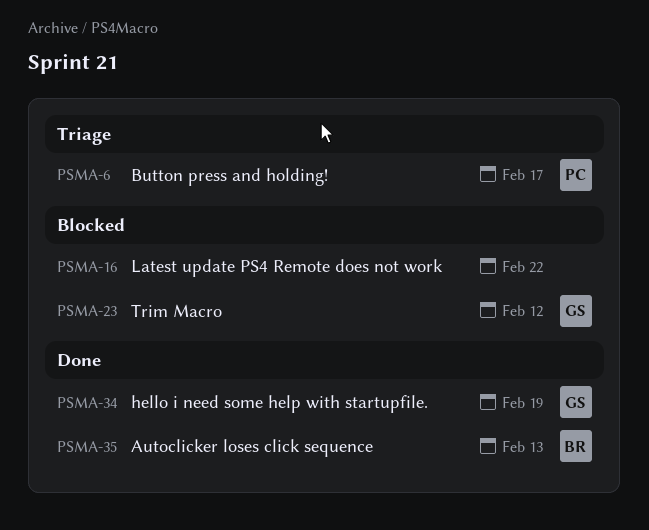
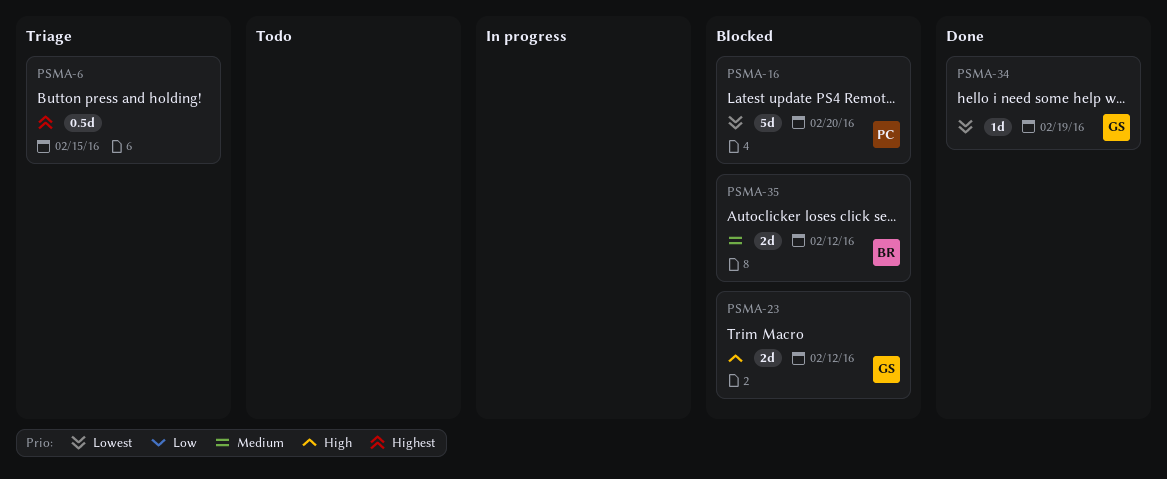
PSMA-6, owner: PC -> none
PSMA-6, due: Feb 17 -> Feb 15
PSMA-16, owner: none -> PC
PSMA-16, due: Feb 22 -> Feb 20
PSMA-35, status: Done -> Blocked
PSMA-35, due: Feb 13 -> Feb 12

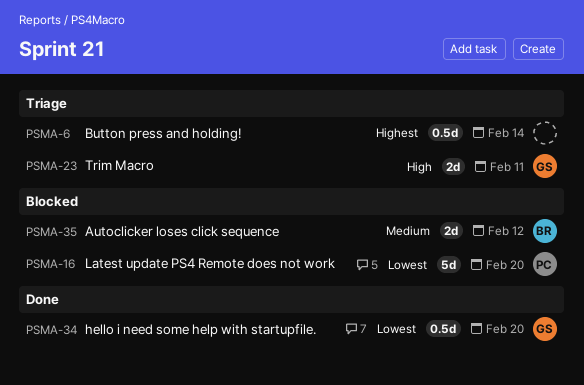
PSMA-6, due: Feb 15 -> Feb 14
PSMA-23, status: Blocked -> Triage
PSMA-23, due: Feb 12 -> Feb 11
PSMA-34, estimate: 1d -> 0.5d
PSMA-34, due: Feb 19 -> Feb 20

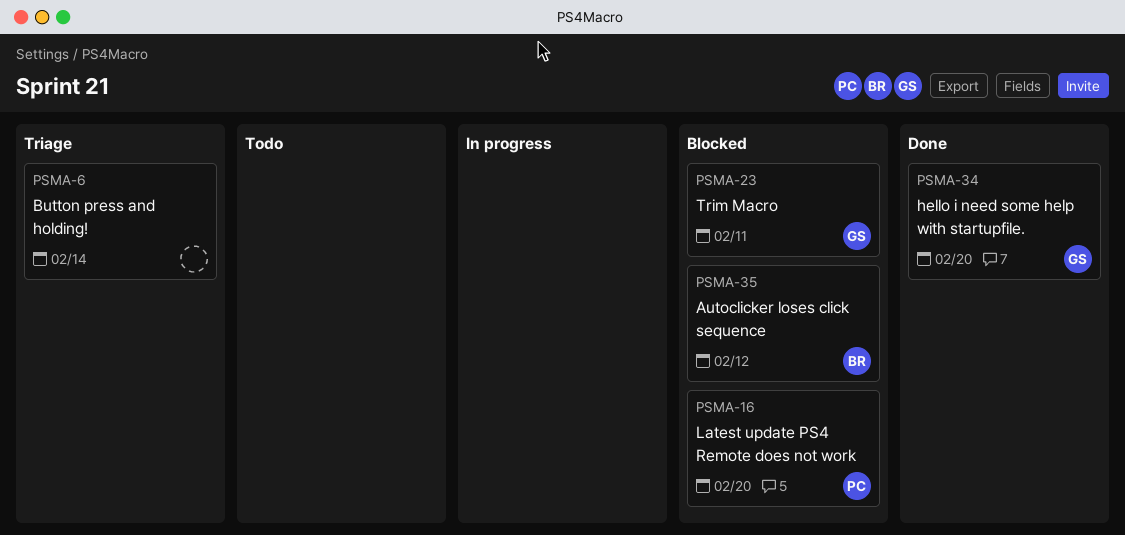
PSMA-23, status: Triage -> Blocked

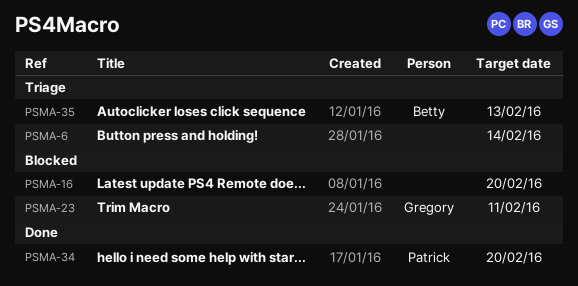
PSMA-16, owner: Patrick -> none
PSMA-34, owner: Gregory -> Patrick
PSMA-35, status: Blocked -> Triage
PSMA-35, due: Feb 12 -> Feb 13

